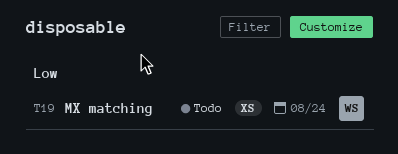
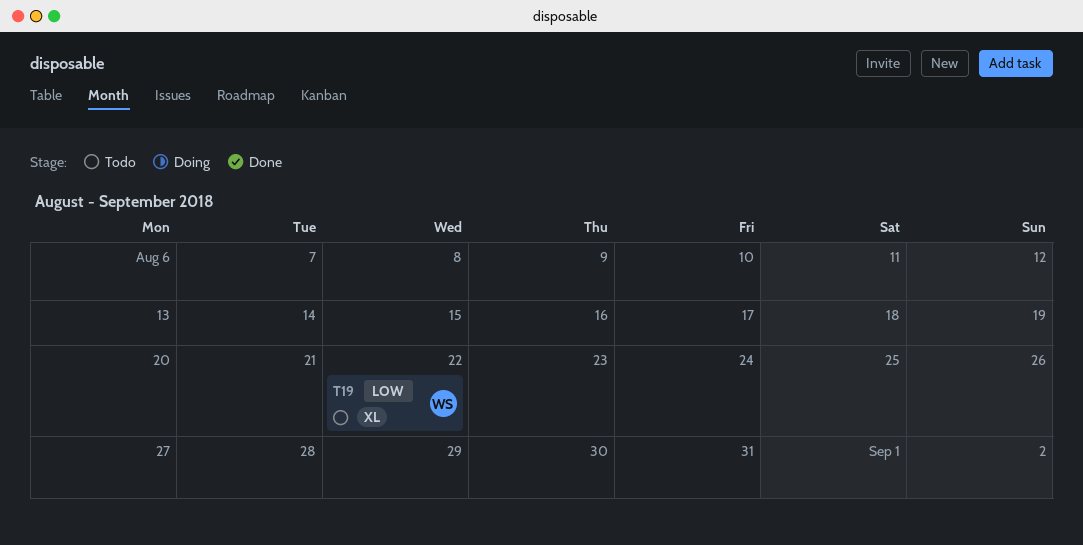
T19, estimate: XS -> XL
T19, due: Aug 24 -> Aug 22

